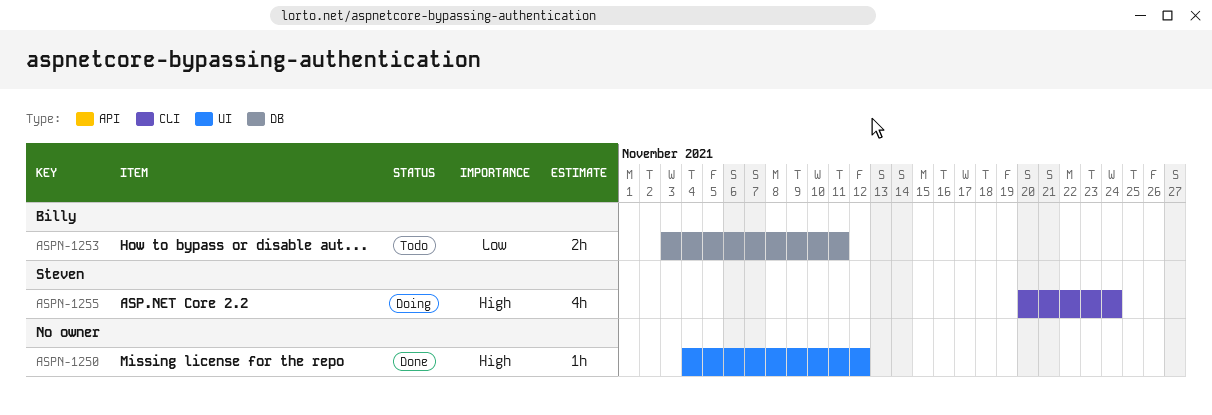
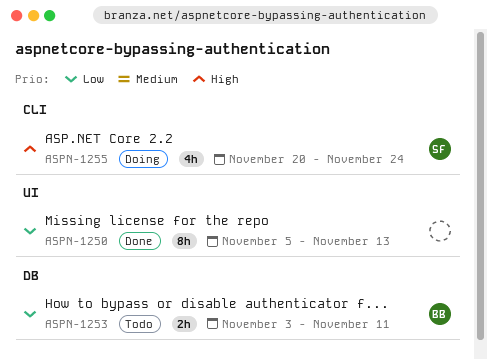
ASPN-1250, priority: High -> Low
ASPN-1250, estimate: 1h -> 8h
ASPN-1250, start: Nov 4 -> Nov 5
ASPN-1250, due: Nov 12 -> Nov 13

